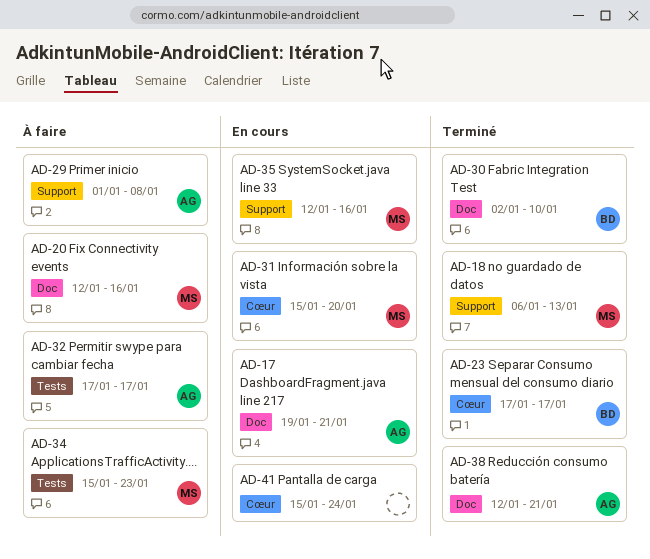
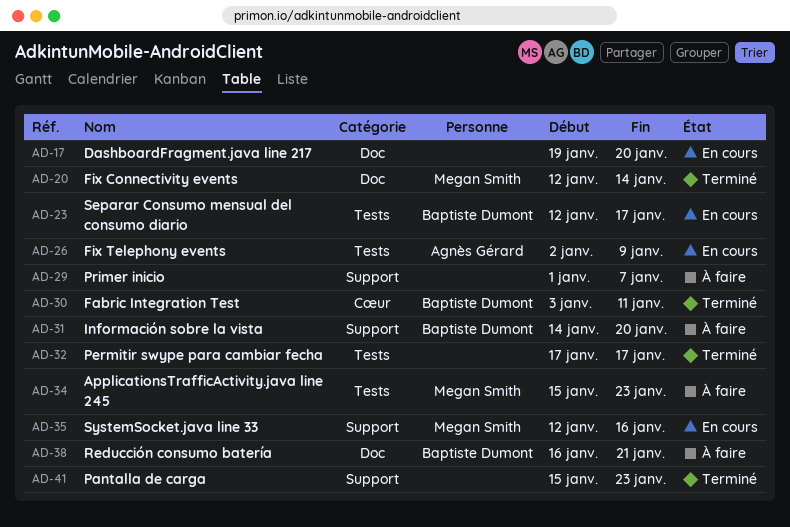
AD-17, owner: Agnès Gérard -> none
AD-17, due: Jan 21 -> Jan 20
AD-18: present -> none
AD-20, status: À faire -> Terminé
AD-20, due: Jan 16 -> Jan 14
AD-23, status: Terminé -> En cours
AD-23, label: Cœur -> Tests
AD-23, start: Jan 17 -> Jan 12
AD-26: none -> present
AD-29, owner: Agnès Gérard -> none
AD-29, due: Jan 8 -> Jan 7
AD-30, label: Doc -> Cœur
AD-30, start: Jan 2 -> Jan 3
AD-30, due: Jan 10 -> Jan 11
AD-31, status: En cours -> À faire
AD-31, owner: Megan Smith -> Baptiste Dumont
AD-31, label: Cœur -> Support
AD-31, start: Jan 15 -> Jan 14
AD-32, status: À faire -> Terminé
AD-32, owner: Agnès Gérard -> none
AD-38, status: Terminé -> À faire
AD-38, owner: Agnès Gérard -> Baptiste Dumont
AD-38, start: Jan 12 -> Jan 16
AD-41, status: En cours -> Terminé
AD-41, label: Cœur -> Support
AD-41, due: Jan 24 -> Jan 23

